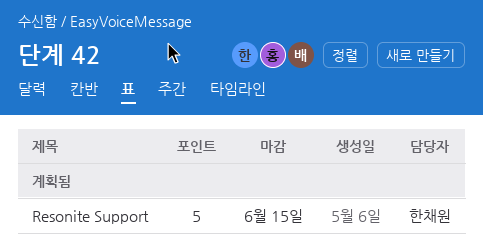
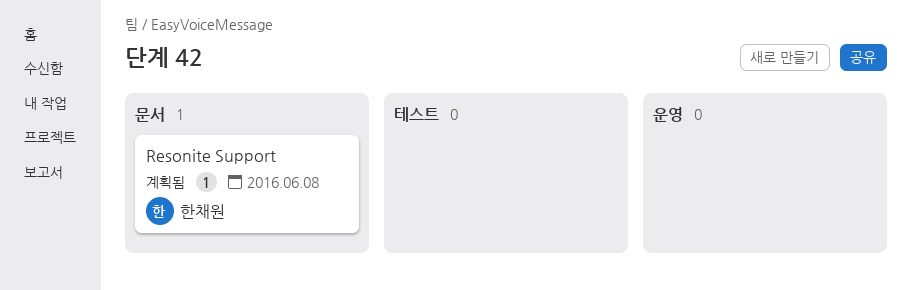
Resonite Support, estimate: 5 -> 1
Resonite Support, due: Jun 15 -> Jun 8

